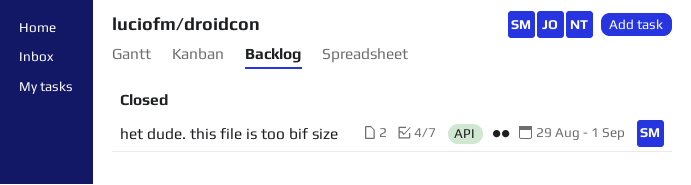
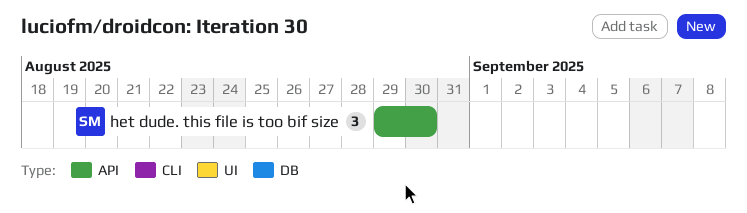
het dude. this file is too bif size, estimate: 2 -> 3
het dude. this file is too bif size, due: Sep 1 -> Aug 30

